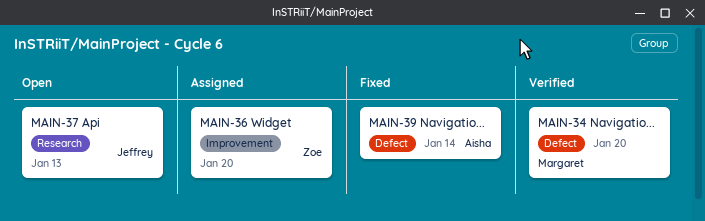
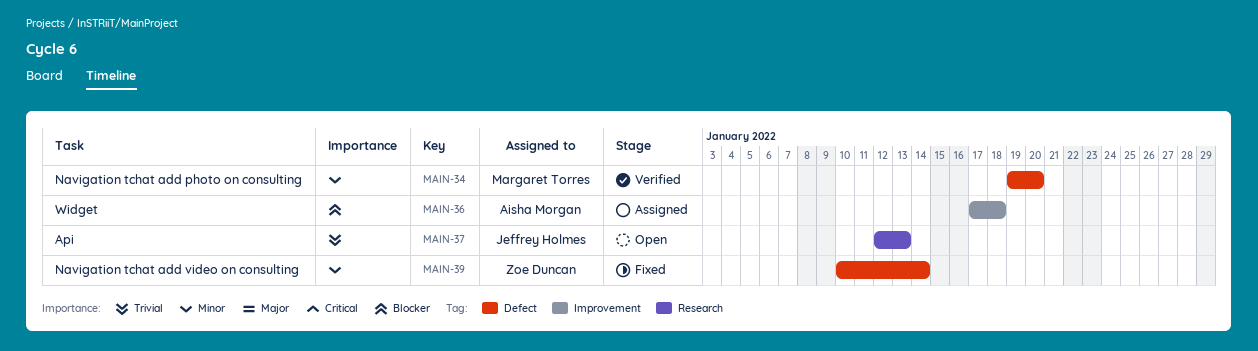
MAIN-36, owner: Zoe Duncan -> Aisha Morgan
MAIN-36, due: Jan 20 -> Jan 18
MAIN-39, owner: Aisha Morgan -> Zoe Duncan

